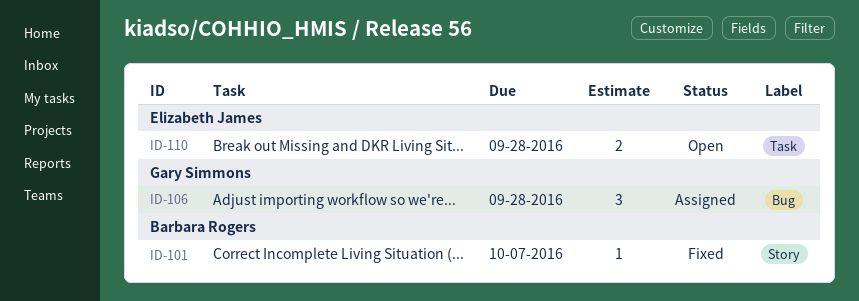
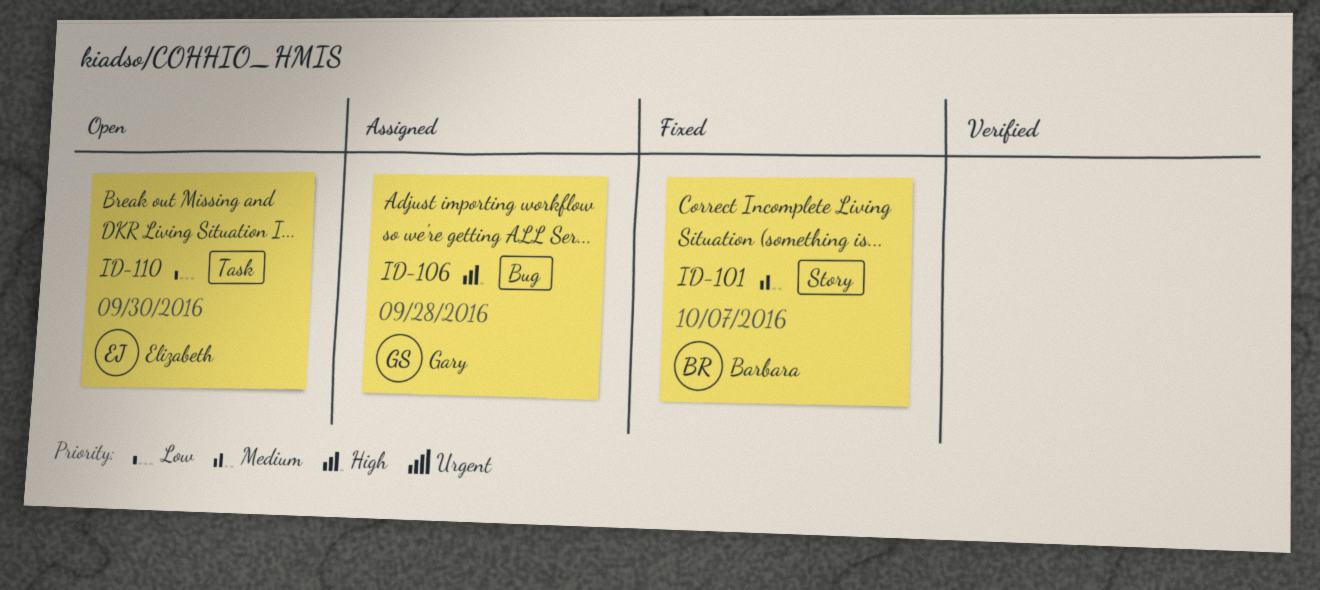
ID-110, due: Sep 28 -> Sep 30

